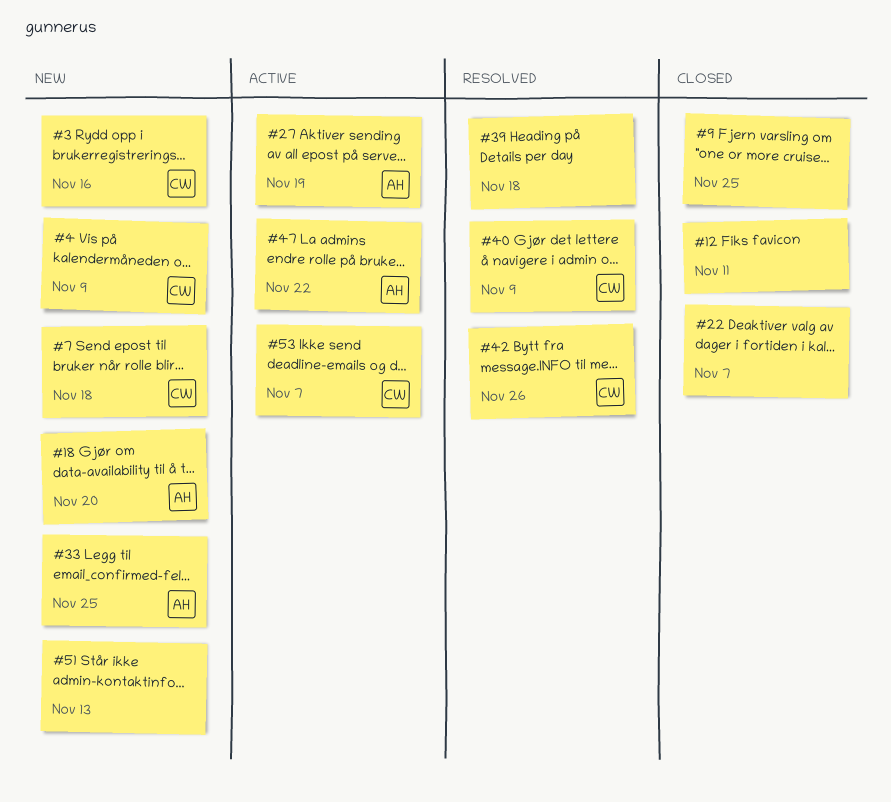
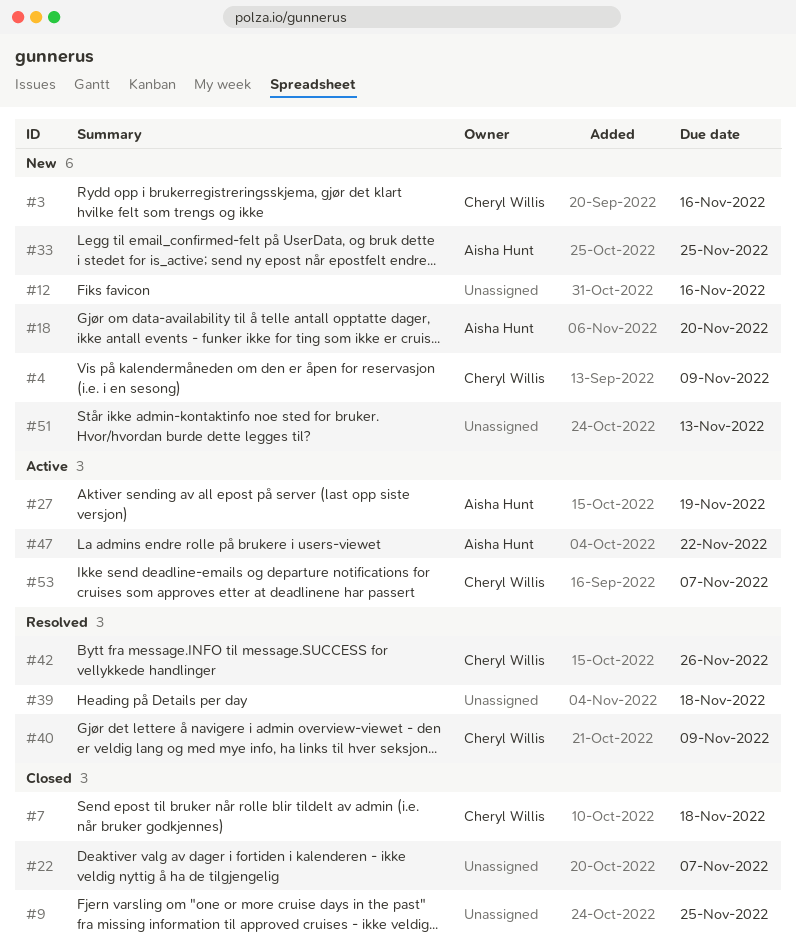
#7, status: New -> Closed
#12, status: Closed -> New
#12, due: Nov 11 -> Nov 16

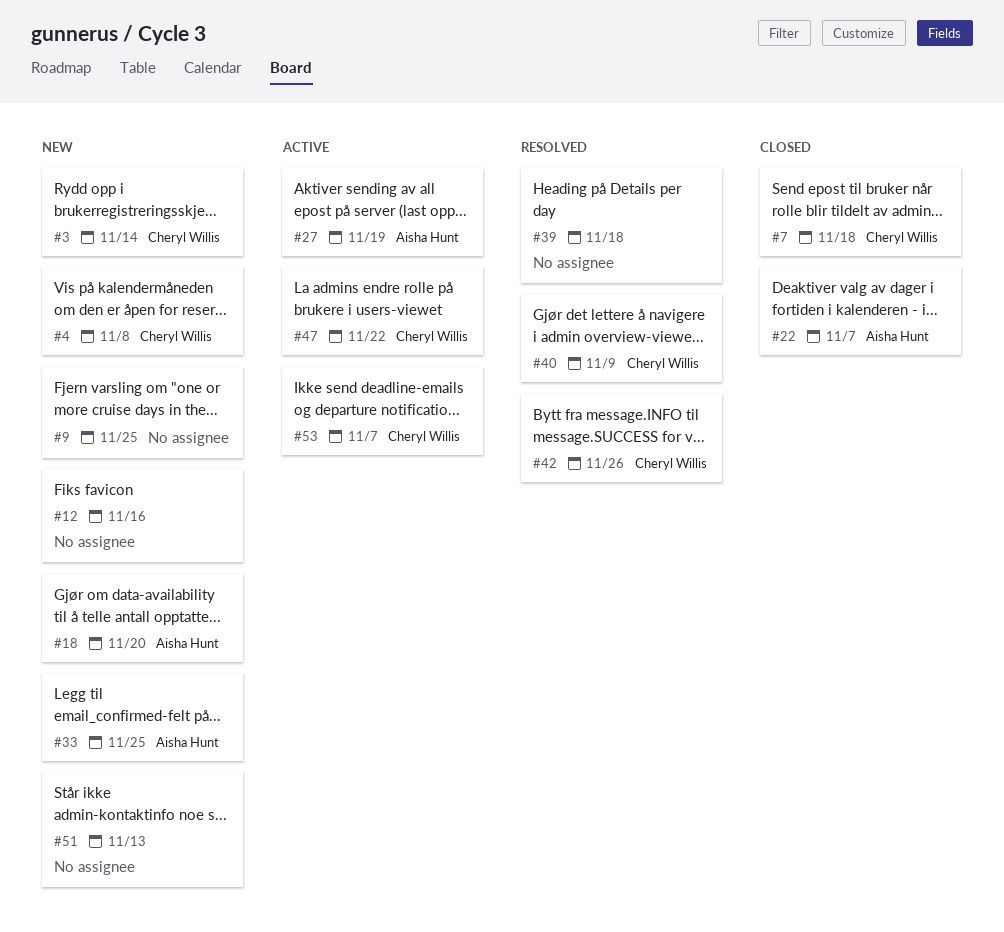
#3, due: Nov 16 -> Nov 14
#4, due: Nov 9 -> Nov 8
#9, status: Closed -> New
#22, owner: none -> Aisha Hunt
#47, owner: Aisha Hunt -> Cheryl Willis

